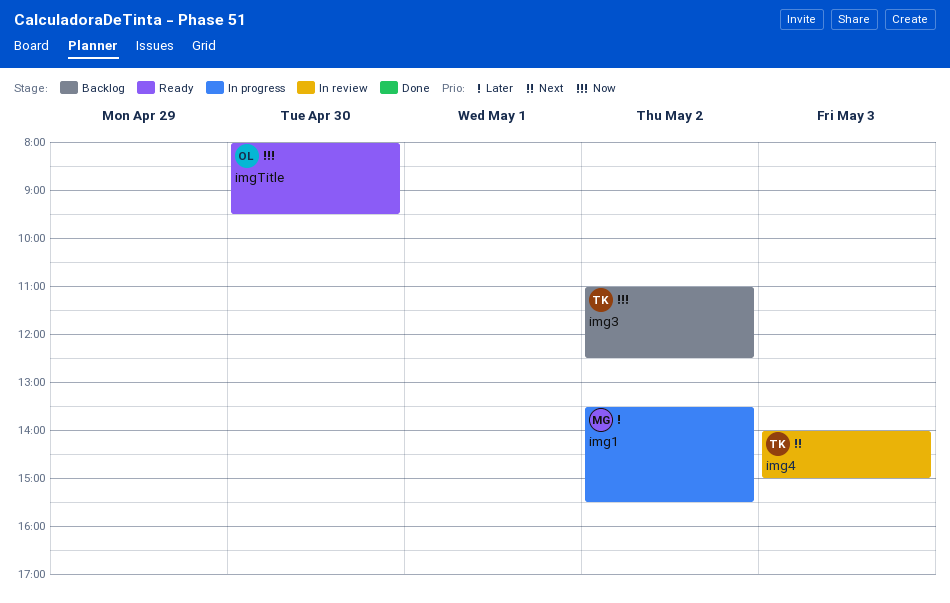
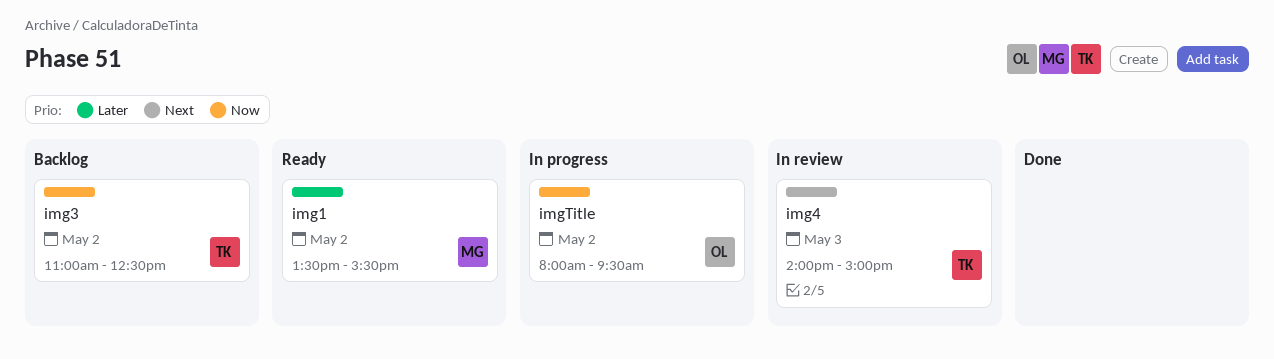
img1, status: In progress -> Ready
imgTitle, status: Ready -> In progress
imgTitle, day: Apr 30 -> May 2

